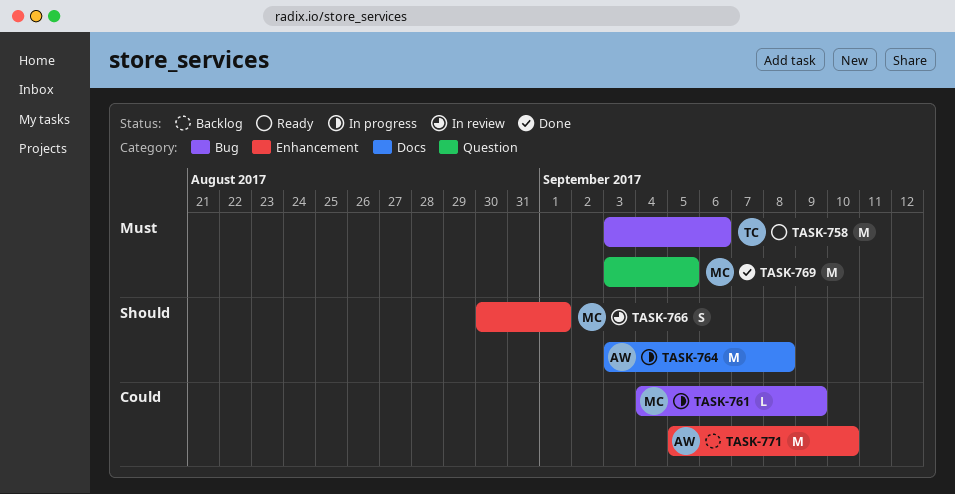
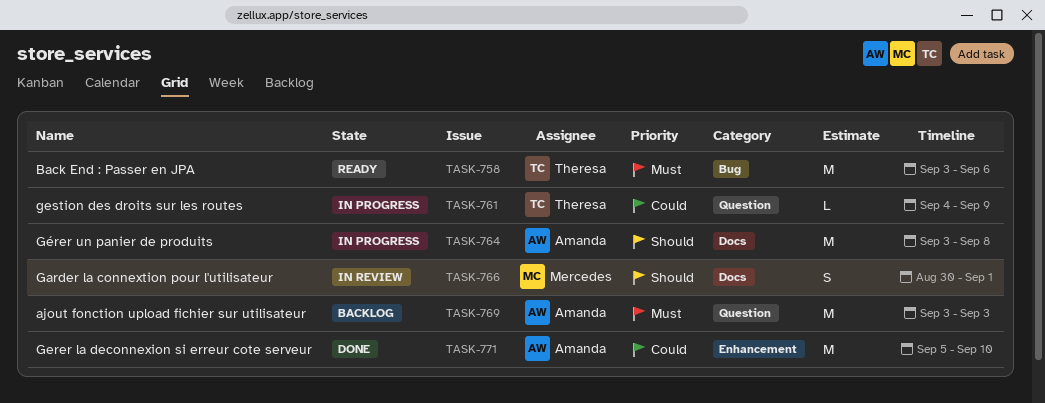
TASK-761, owner: Mercedes -> Theresa
TASK-761, label: Bug -> Question
TASK-766, label: Enhancement -> Docs
TASK-769, status: Done -> Backlog
TASK-769, owner: Mercedes -> Amanda
TASK-769, due: Sep 5 -> Sep 3
TASK-771, status: Backlog -> Done

